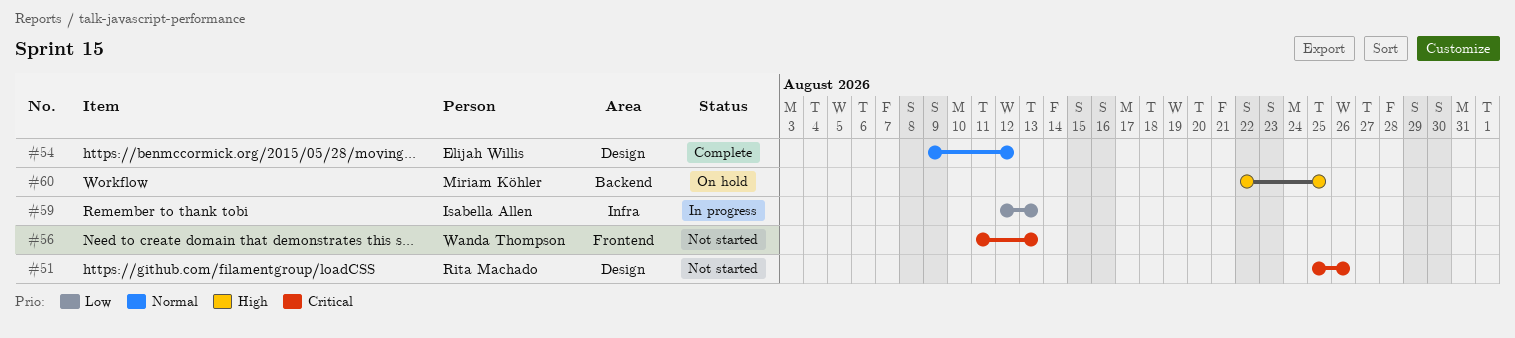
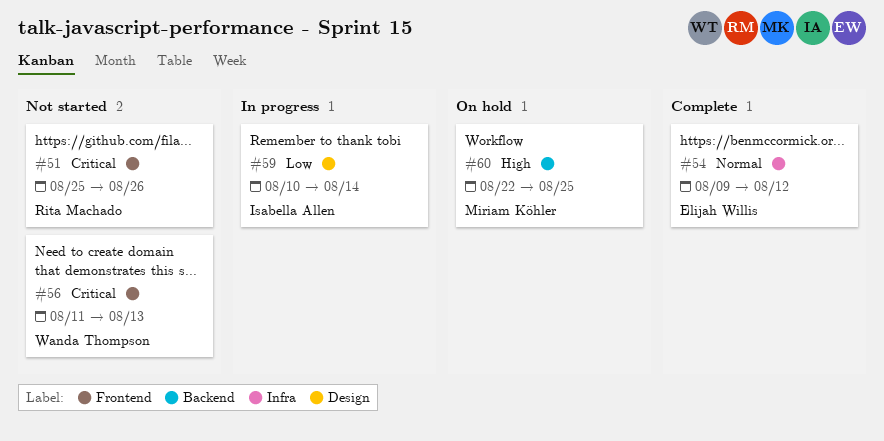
#51, label: Design -> Frontend
#54, label: Design -> Infra
#59, label: Infra -> Design
#59, start: Aug 12 -> Aug 10
#59, due: Aug 13 -> Aug 14

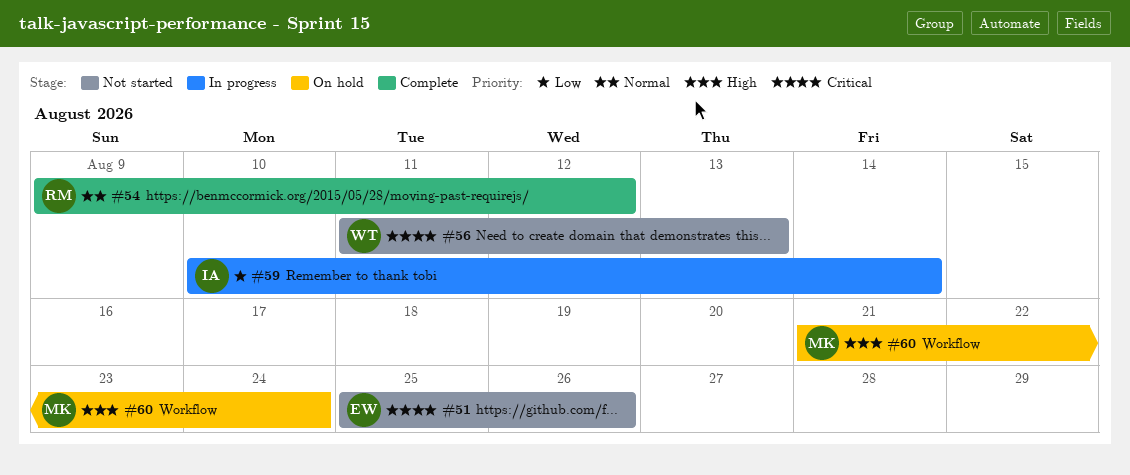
#51, owner: Rita Machado -> Elijah Willis
#54, owner: Elijah Willis -> Rita Machado
#60, start: Aug 22 -> Aug 21
#60, due: Aug 25 -> Aug 24

